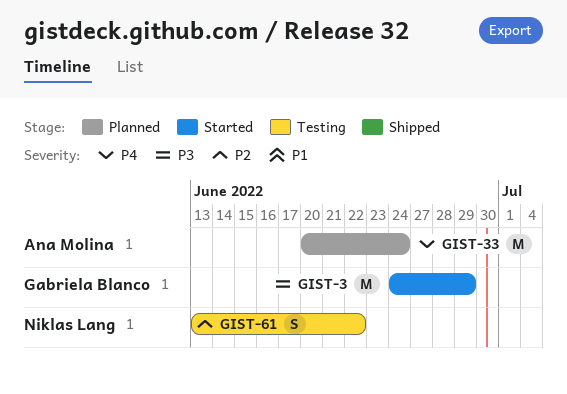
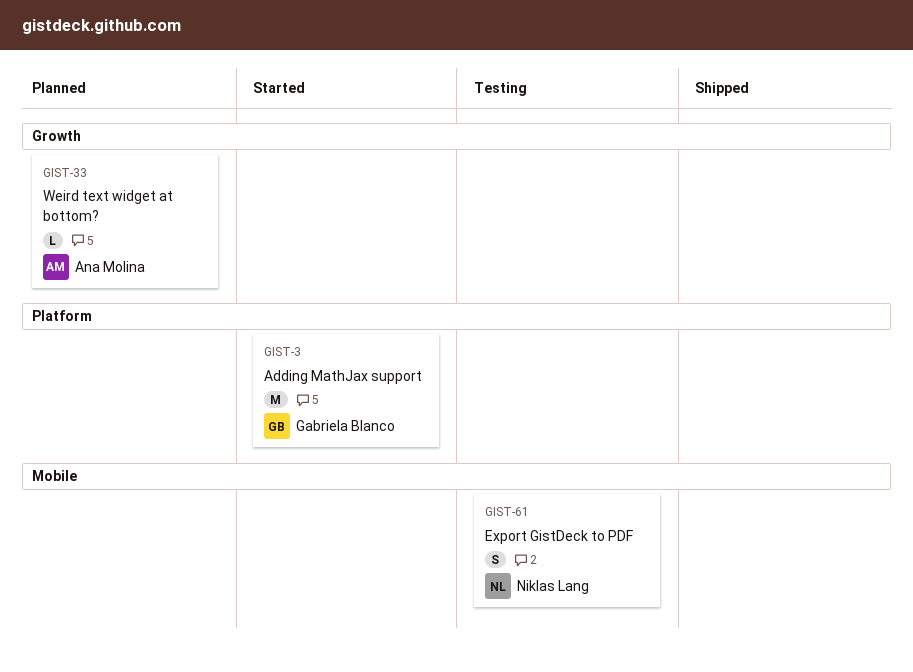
GIST-33, estimate: M -> L

